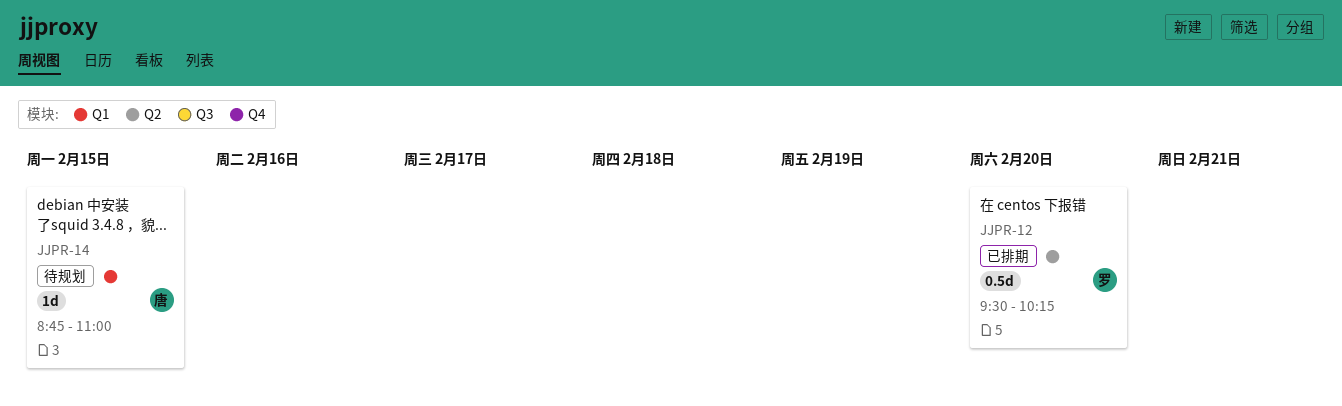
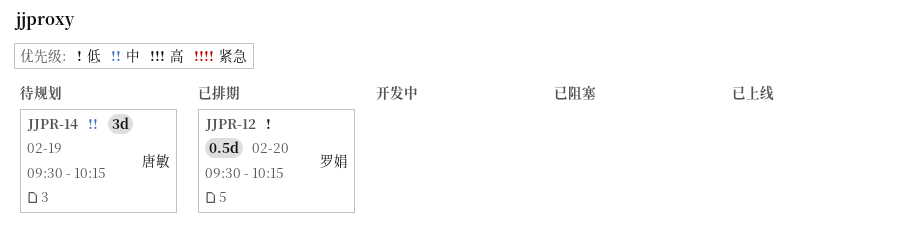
JJPR-14, estimate: 1d -> 3d
JJPR-14, day: Feb 15 -> Feb 19
JJPR-14, begins: 08:45 -> 09:30
JJPR-14, ends: 11:00 -> 10:15

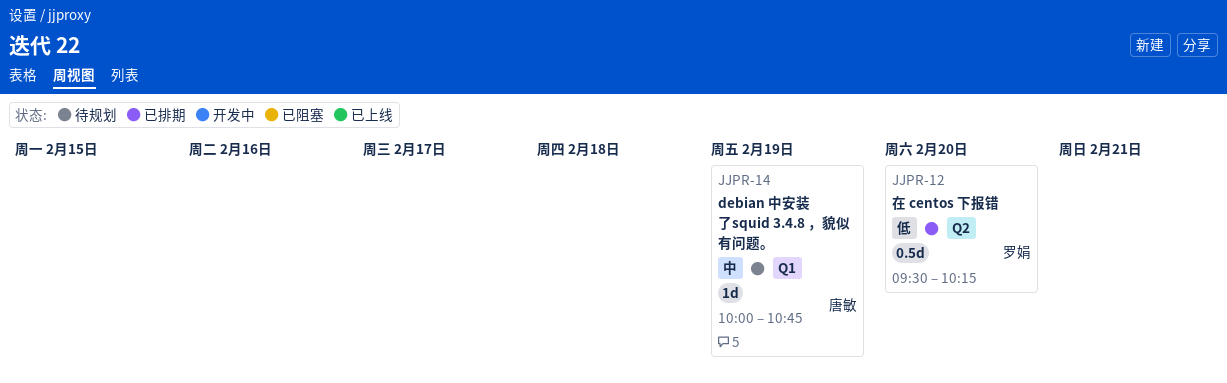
JJPR-14, estimate: 3d -> 1d
JJPR-14, begins: 09:30 -> 10:00
JJPR-14, ends: 10:15 -> 10:45

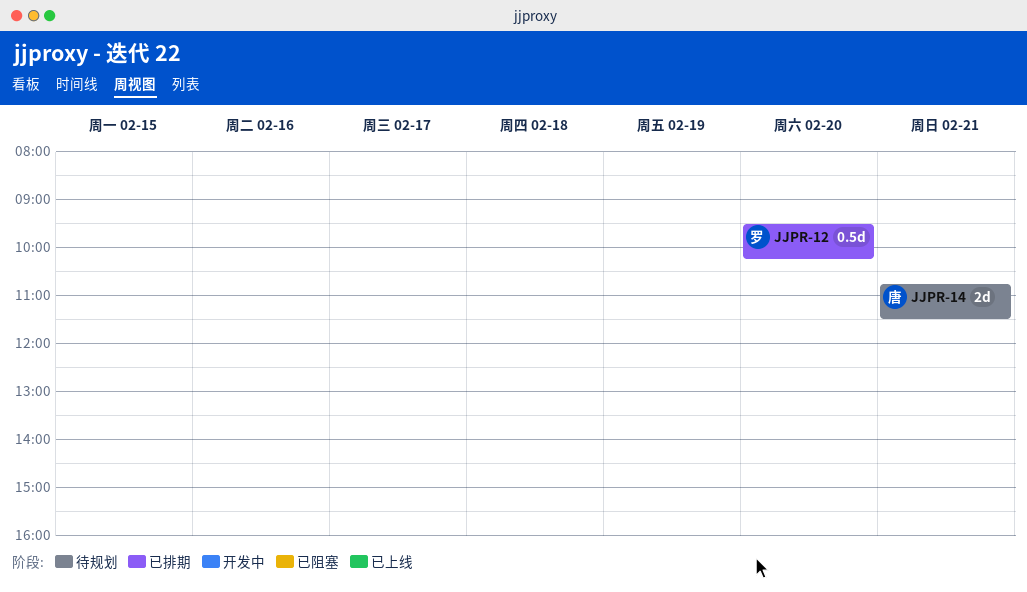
JJPR-14, estimate: 1d -> 2d
JJPR-14, day: Feb 19 -> Feb 21
JJPR-14, begins: 10:00 -> 10:45
JJPR-14, ends: 10:45 -> 11:30

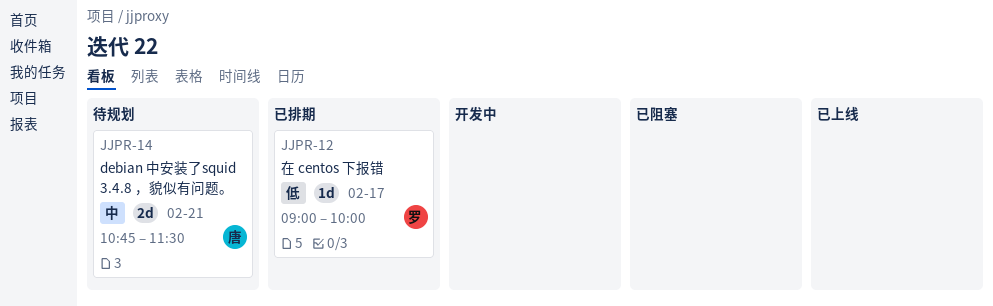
JJPR-12, estimate: 0.5d -> 1d
JJPR-12, day: Feb 20 -> Feb 17
JJPR-12, begins: 09:30 -> 09:00
JJPR-12, ends: 10:15 -> 10:00

